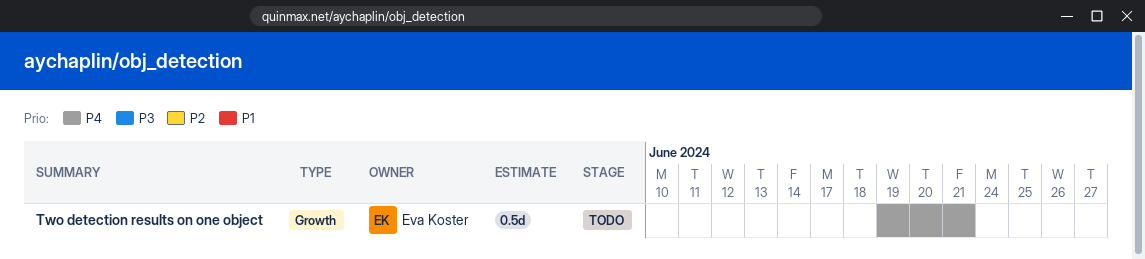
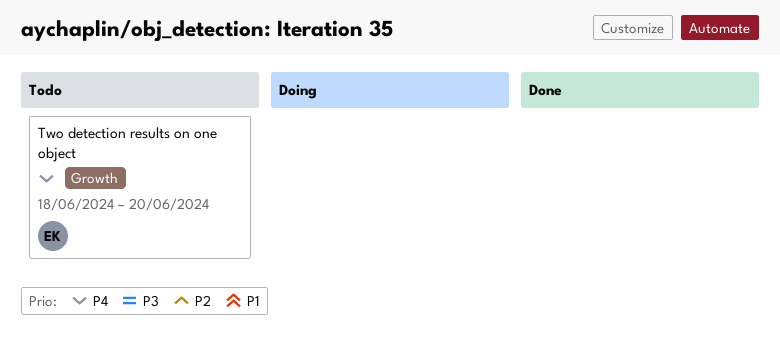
Two detection results on one object, start: Jun 19 -> Jun 18
Two detection results on one object, due: Jun 21 -> Jun 20

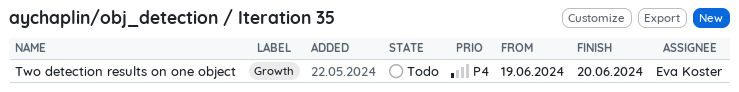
Two detection results on one object, start: Jun 18 -> Jun 19

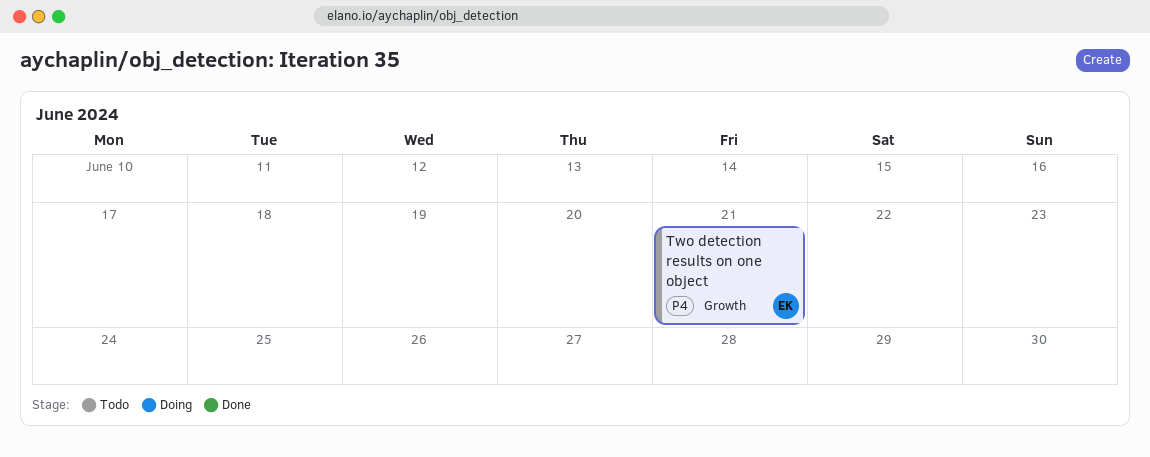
Two detection results on one object, due: Jun 20 -> Jun 21

